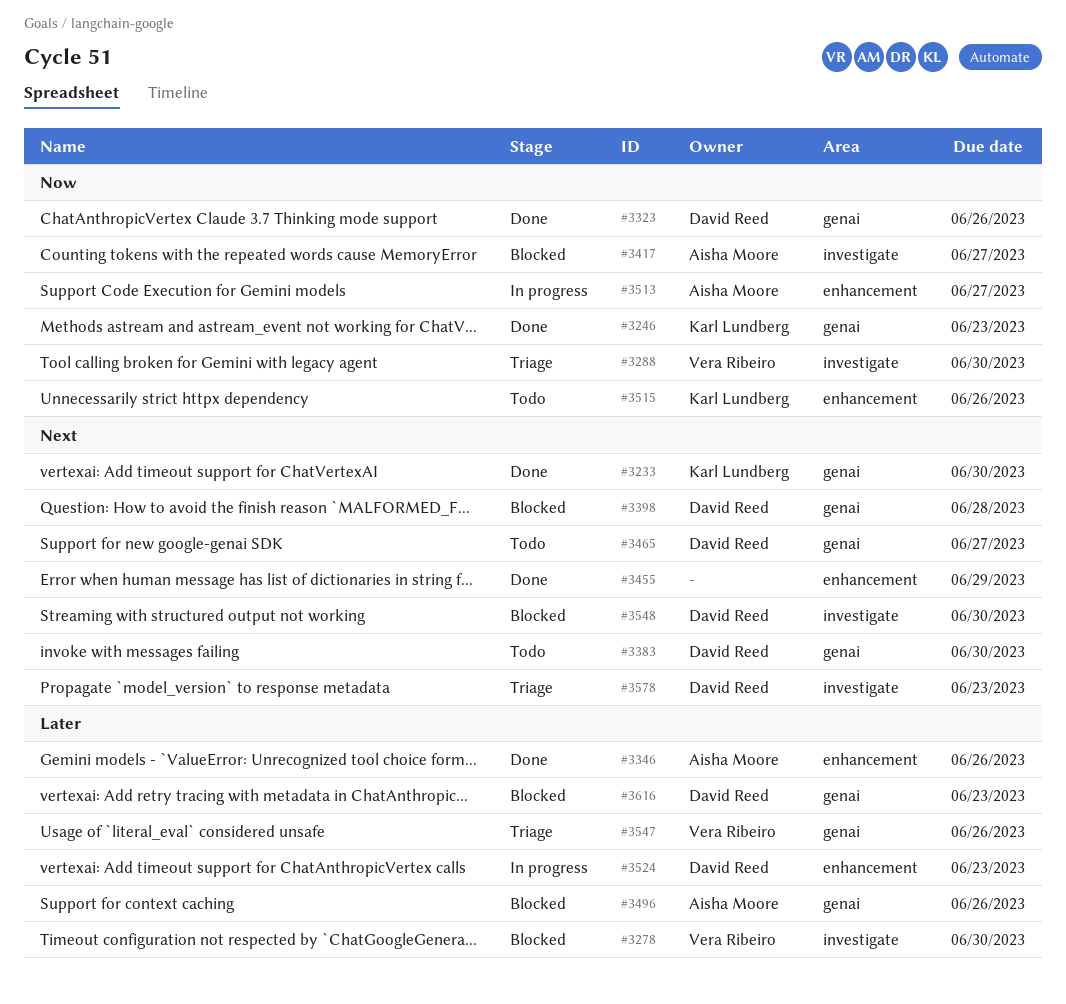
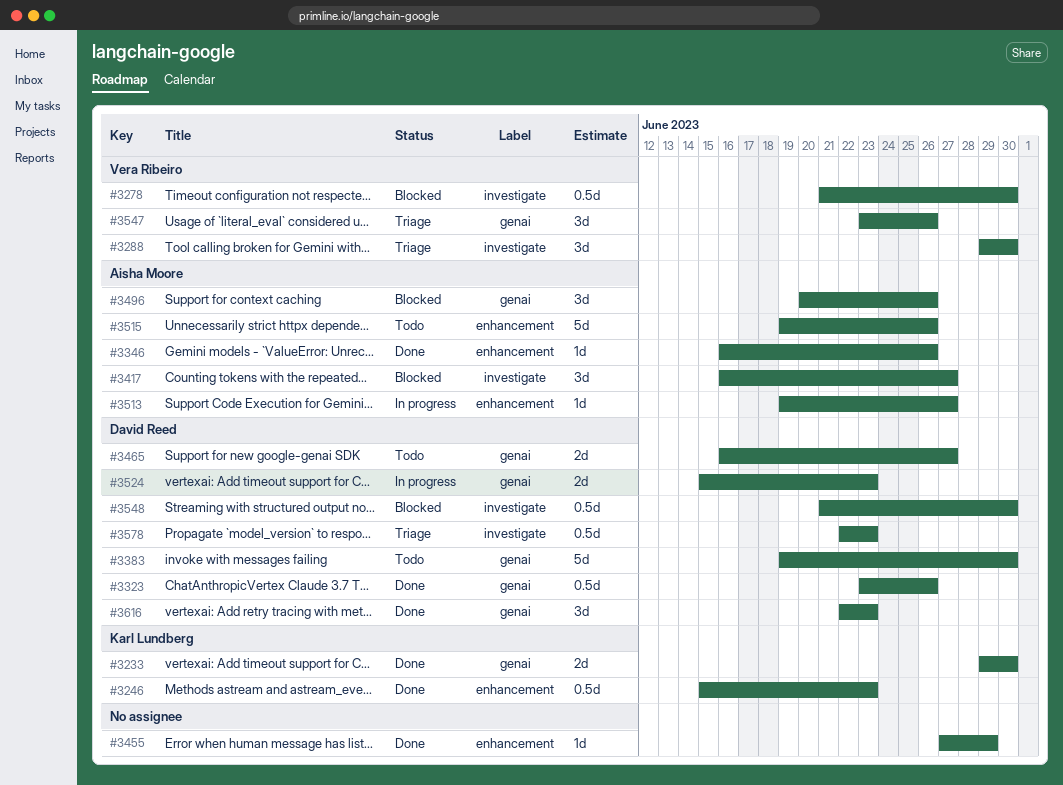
#3246, label: genai -> enhancement
#3398: present -> none
#3515, owner: Karl Lundberg -> Aisha Moore
#3524, label: enhancement -> genai
#3616, status: Blocked -> Done

